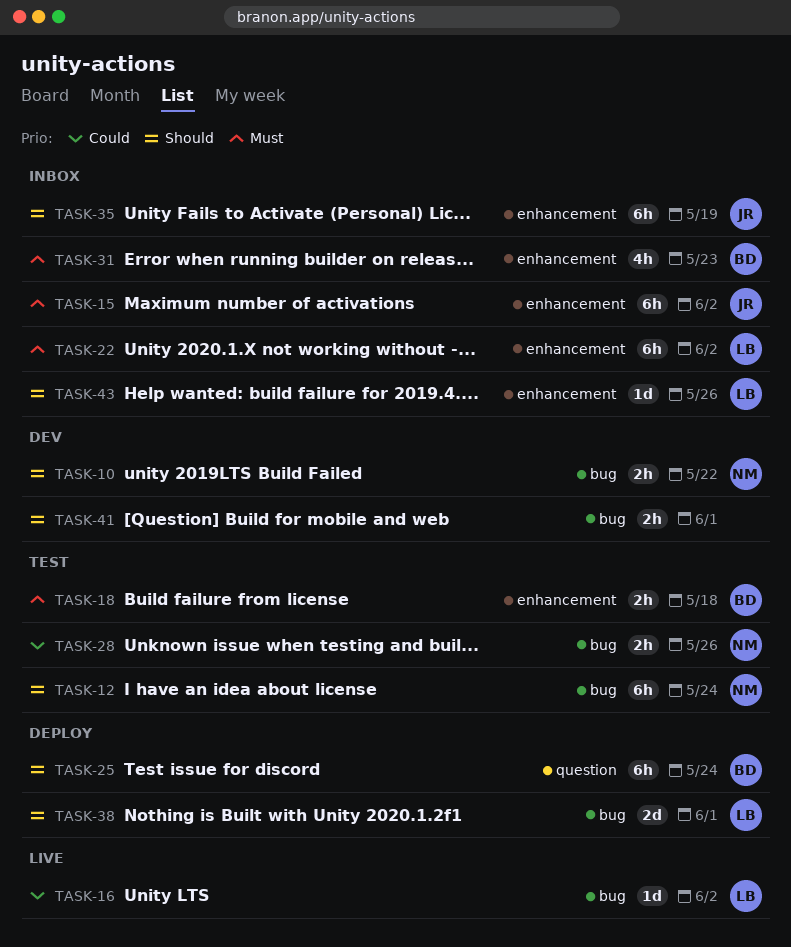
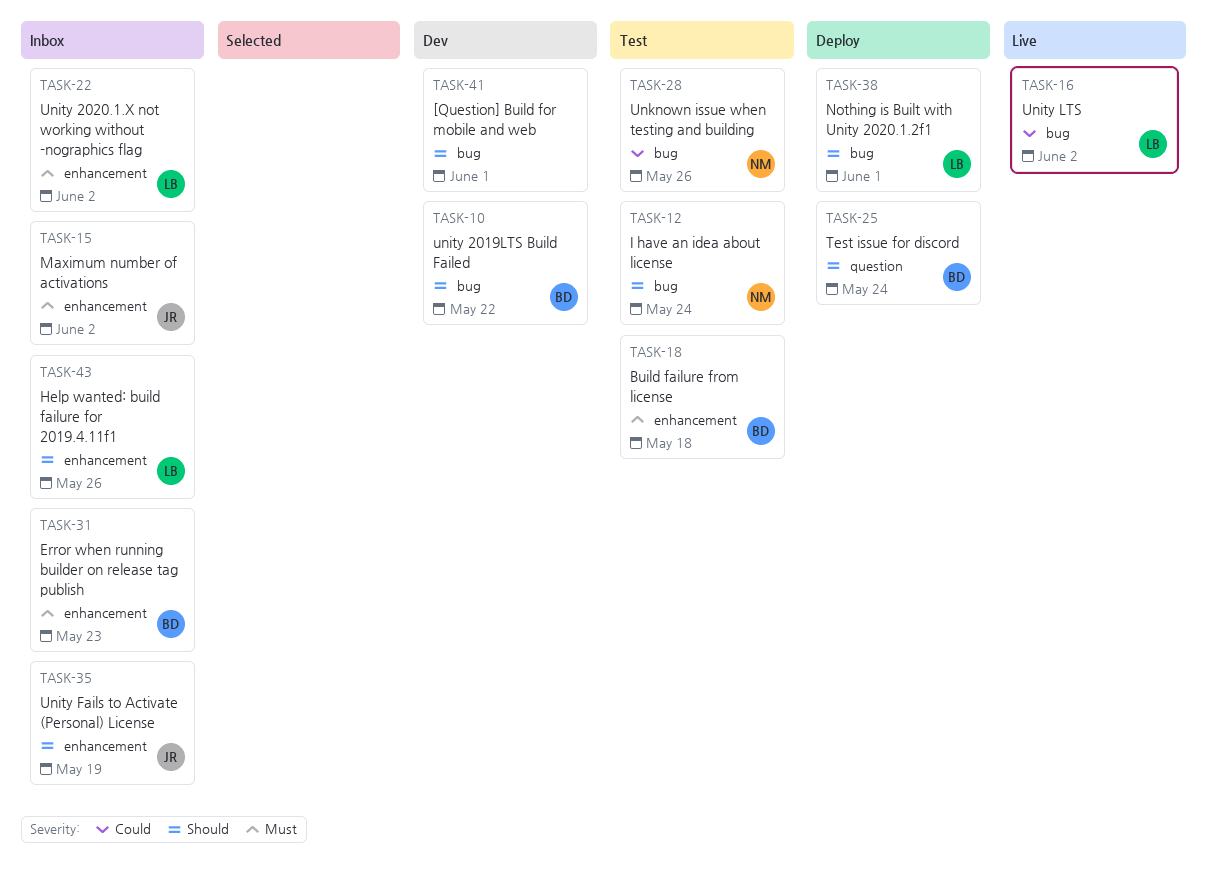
TASK-10, owner: NM -> BD

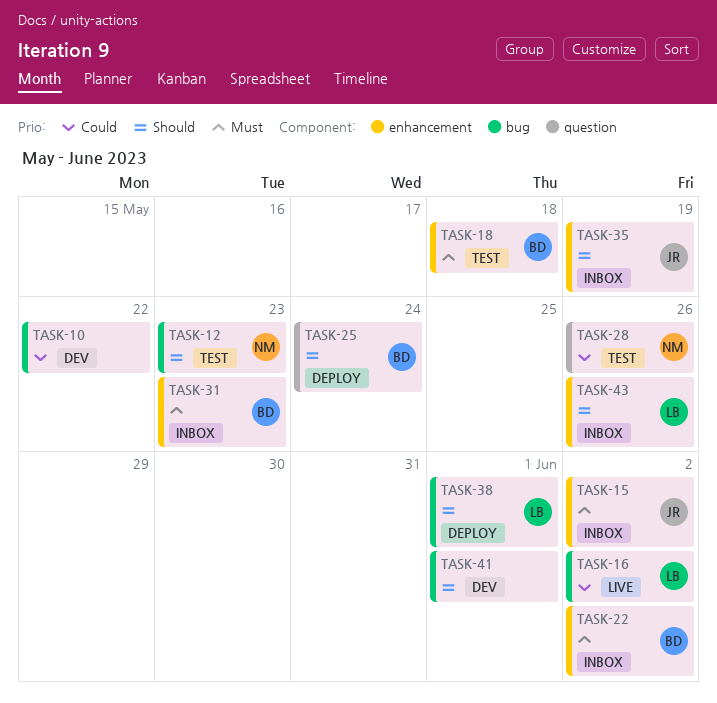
TASK-10, owner: BD -> none
TASK-10, priority: Should -> Could
TASK-12, due: May 24 -> May 23
TASK-22, owner: LB -> BD
TASK-28, label: bug -> question

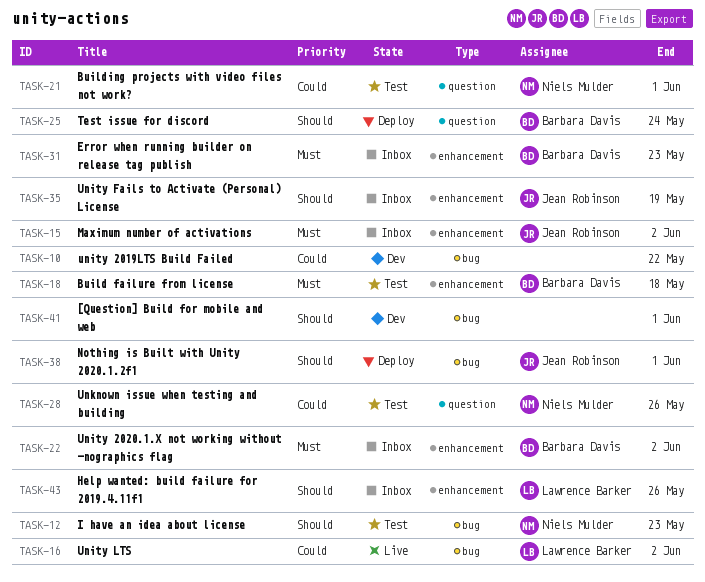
TASK-21: none -> present
TASK-38, owner: Lawrence Barker -> Jean Robinson

